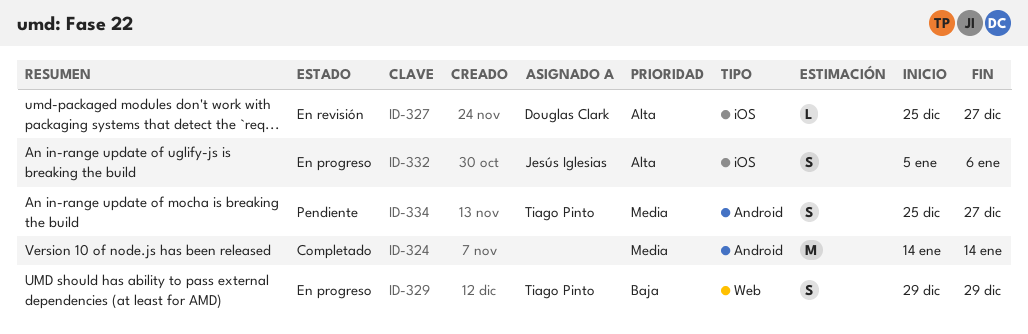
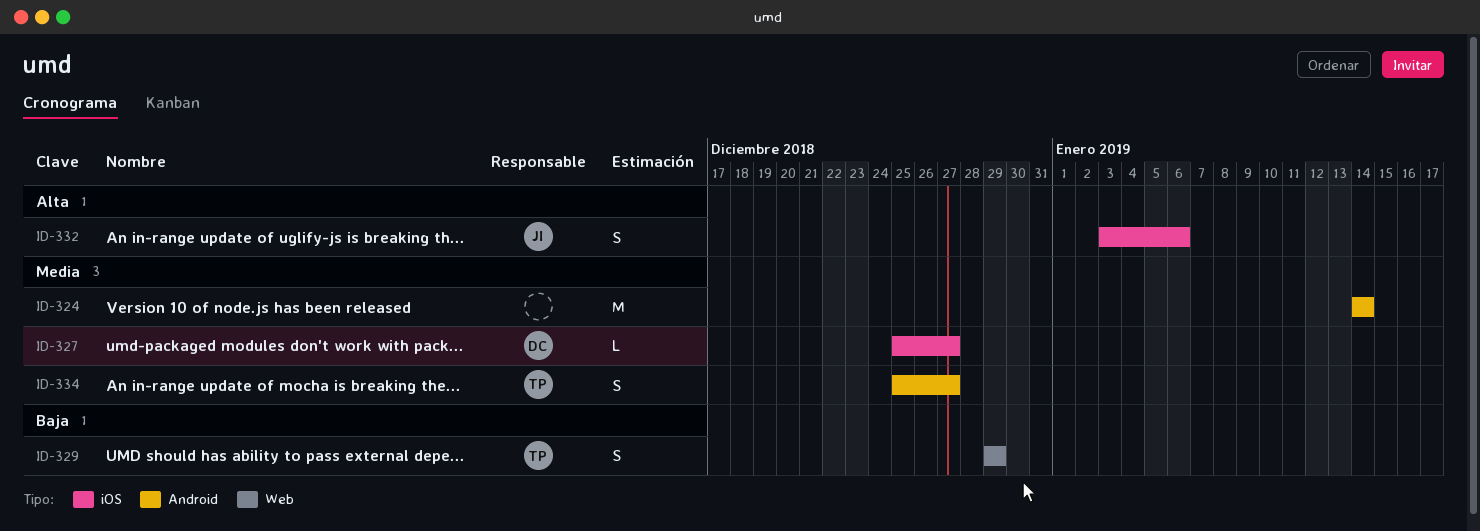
ID-327, priority: Alta -> Media
ID-332, start: Jan 5 -> Jan 3

